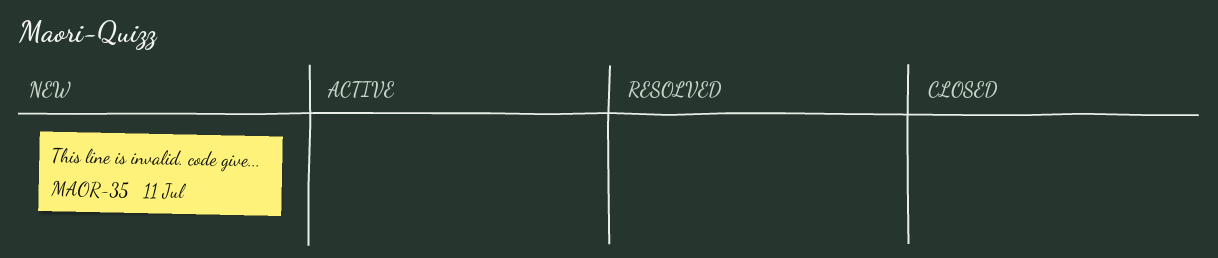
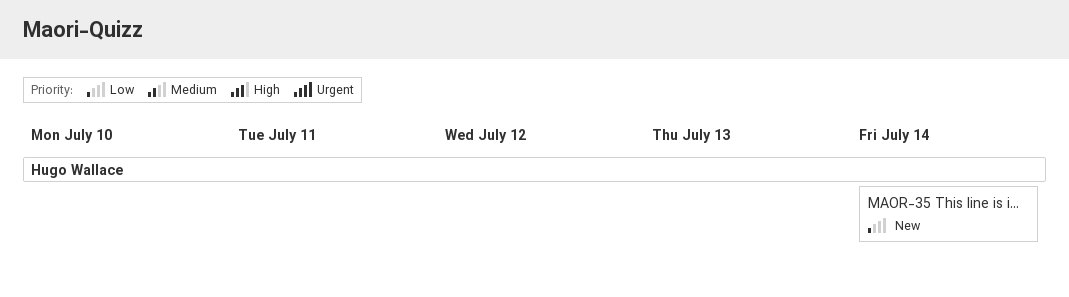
MAOR-35, due: Jul 11 -> Jul 14

